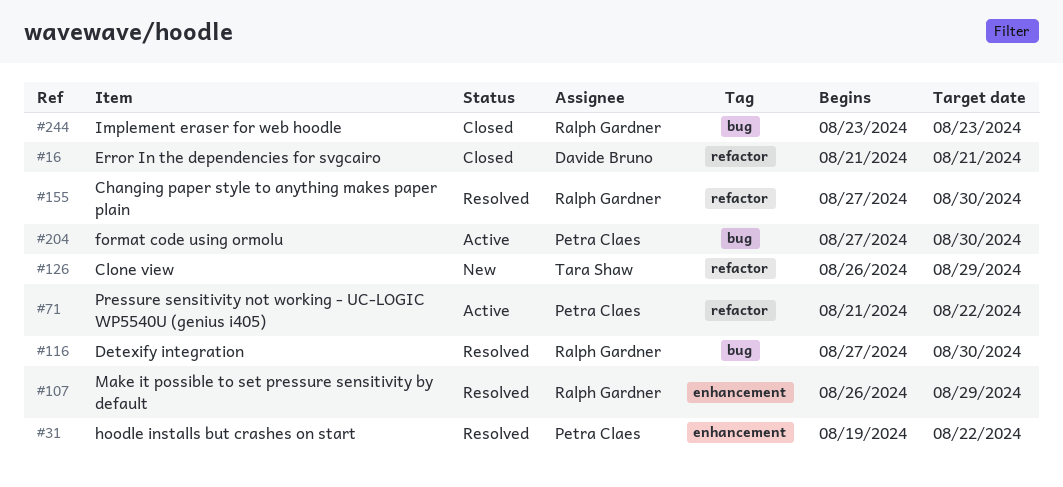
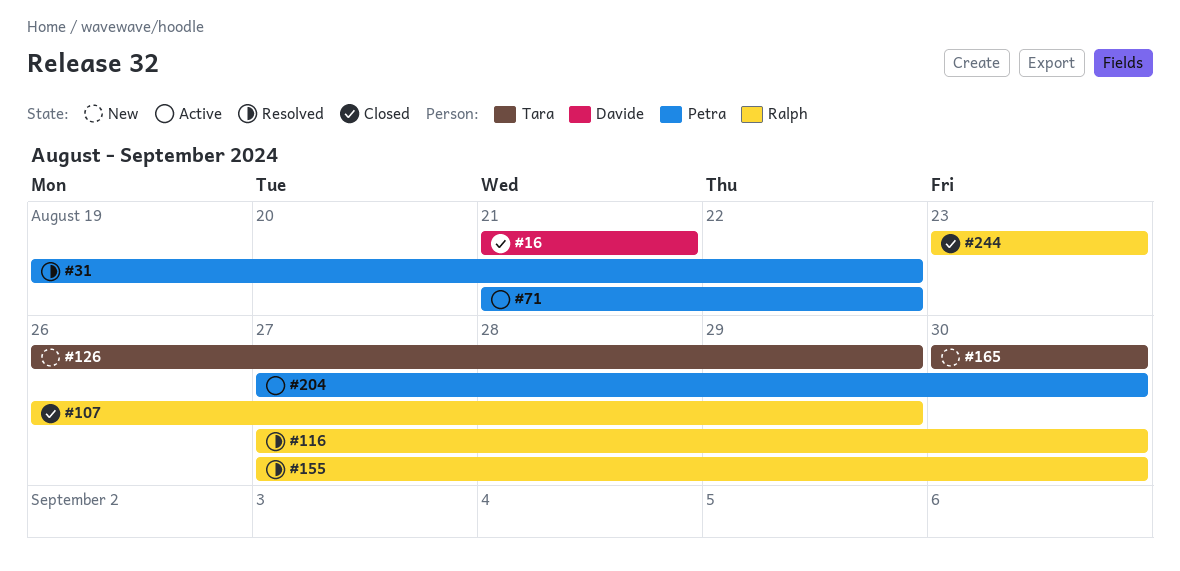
#107, status: Resolved -> Closed
#165: none -> present

